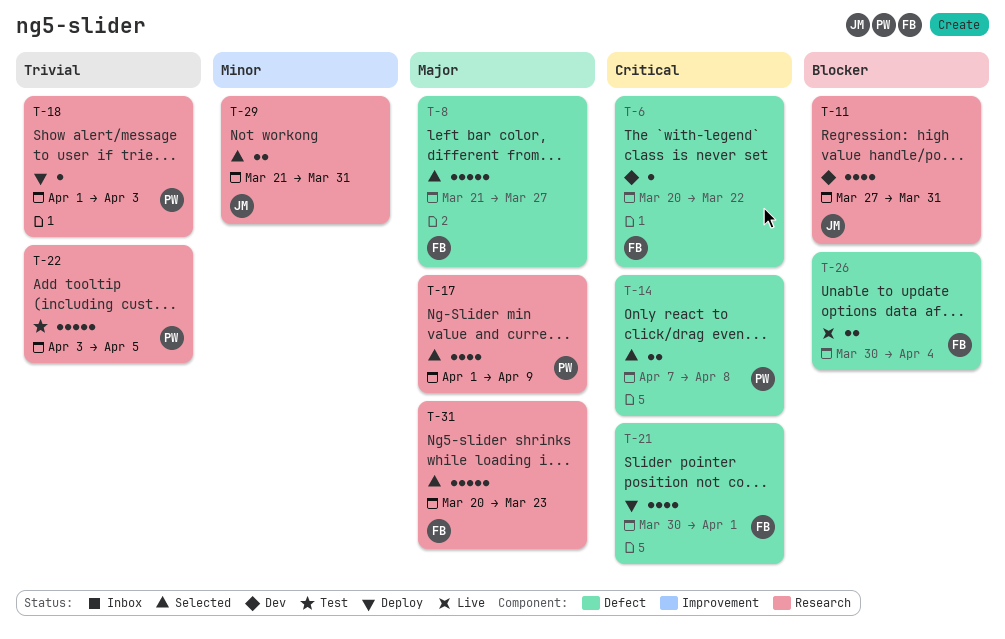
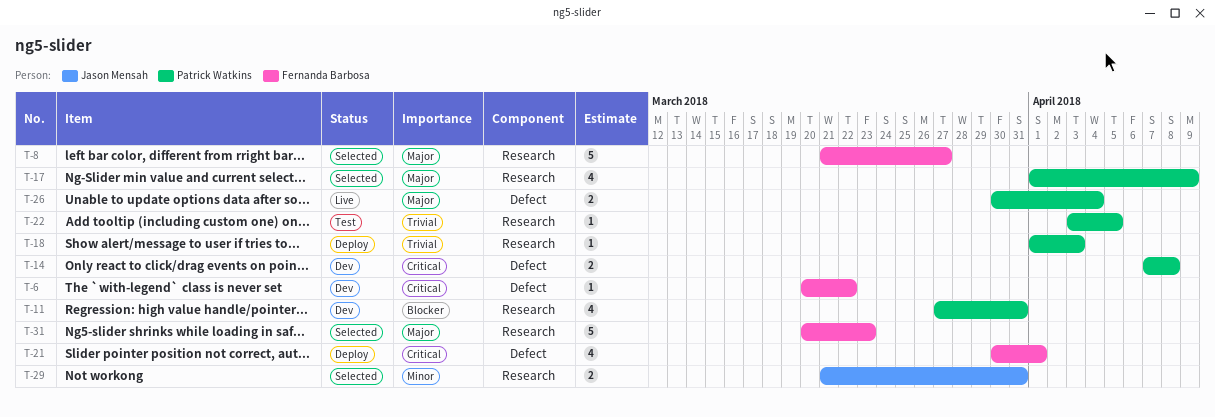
T-8, label: Defect -> Research
T-11, owner: Jason Mensah -> Patrick Watkins
T-14, status: Selected -> Dev
T-22, estimate: 5 -> 1
T-26, owner: Fernanda Barbosa -> Patrick Watkins
T-26, priority: Blocker -> Major

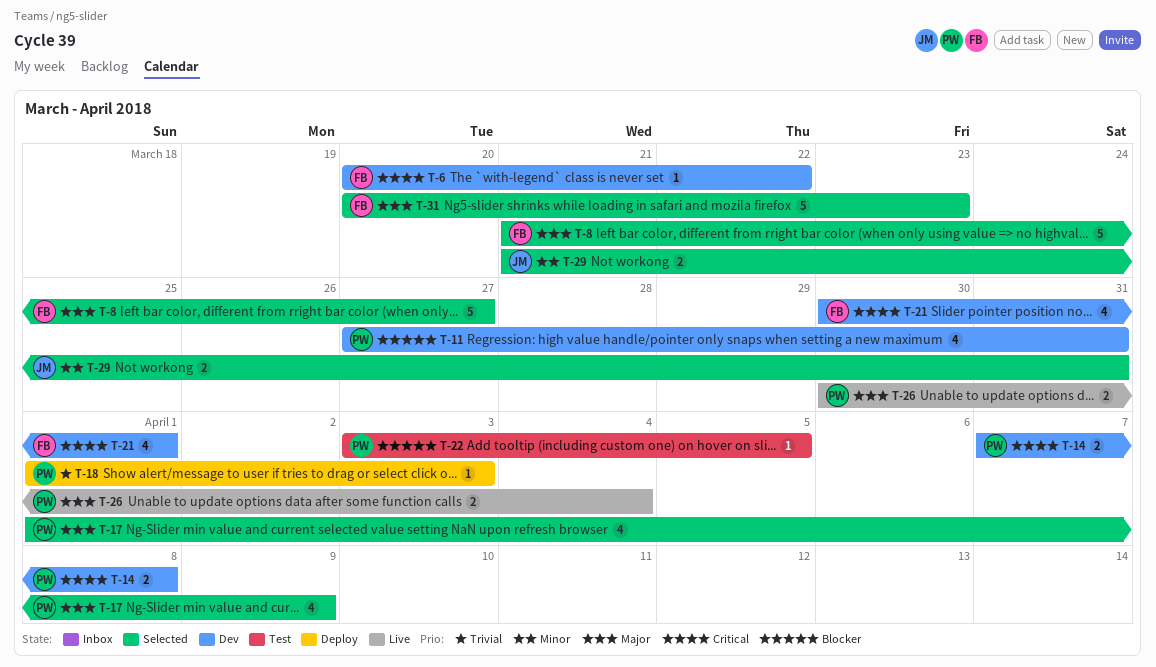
T-21, status: Deploy -> Dev
T-22, priority: Trivial -> Blocker

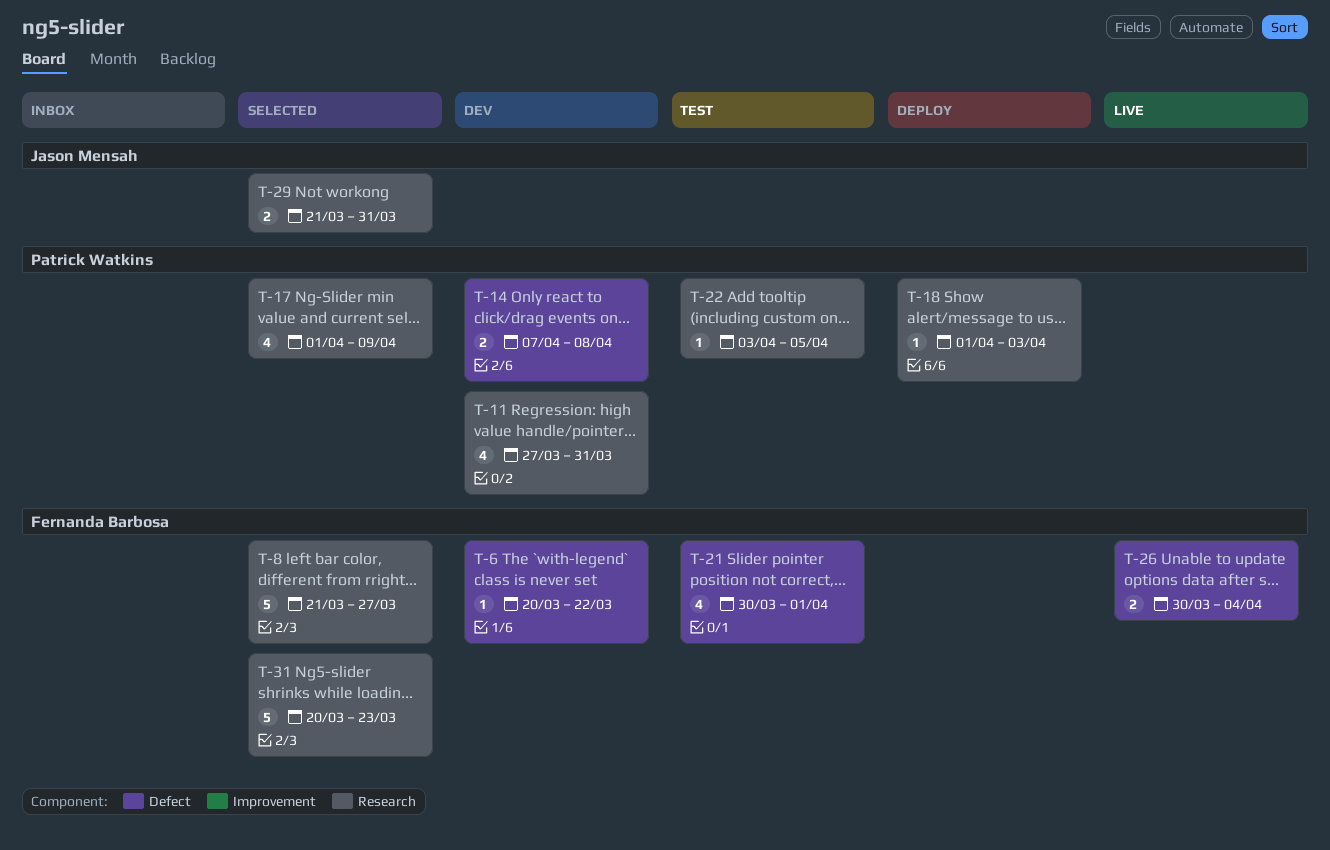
T-21, status: Dev -> Test
T-26, owner: Patrick Watkins -> Fernanda Barbosa

